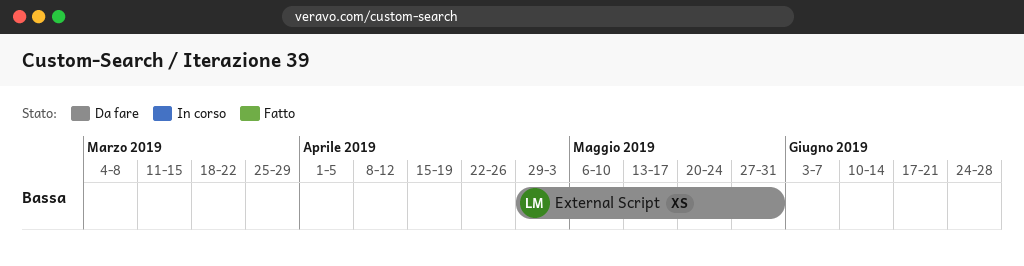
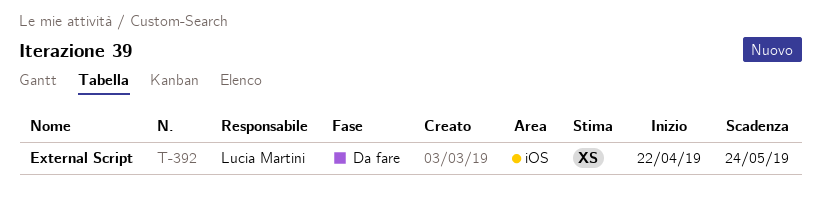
External Script, start: Apr 29 -> Apr 22
External Script, due: May 31 -> May 24

